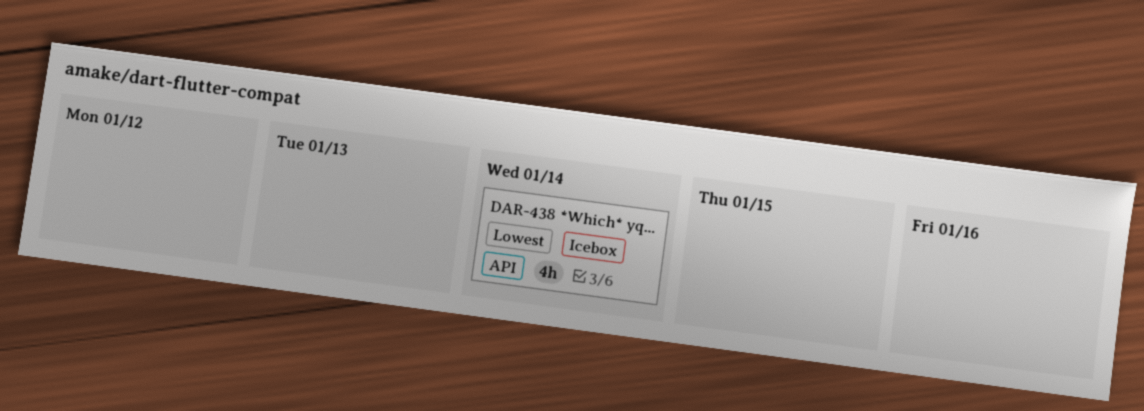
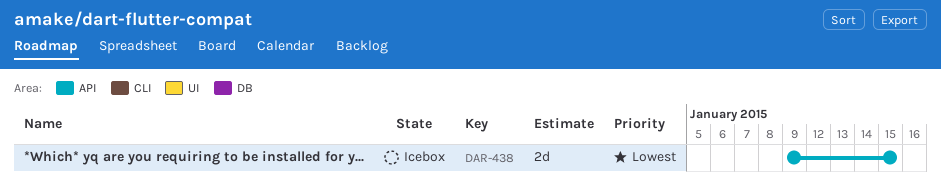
DAR-438, estimate: 4h -> 2d
DAR-438, due: Jan 14 -> Jan 15

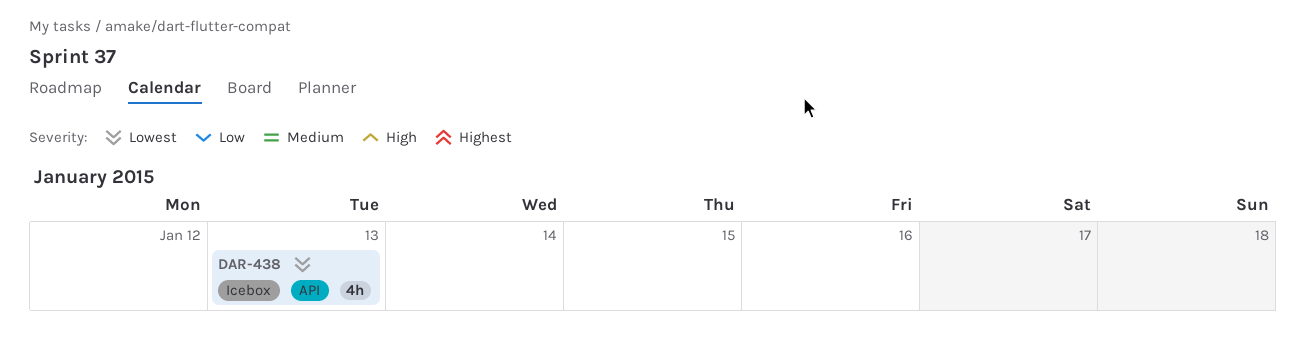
DAR-438, estimate: 2d -> 4h
DAR-438, due: Jan 15 -> Jan 13

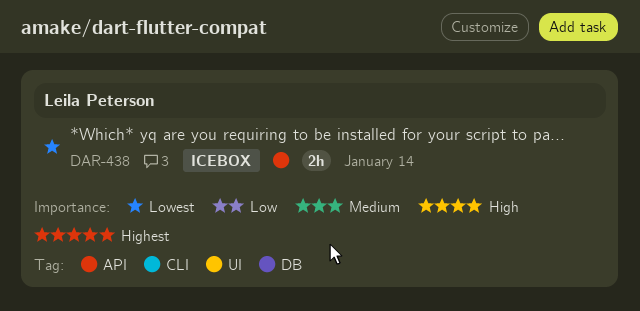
DAR-438, estimate: 4h -> 2h
DAR-438, due: Jan 13 -> Jan 14

